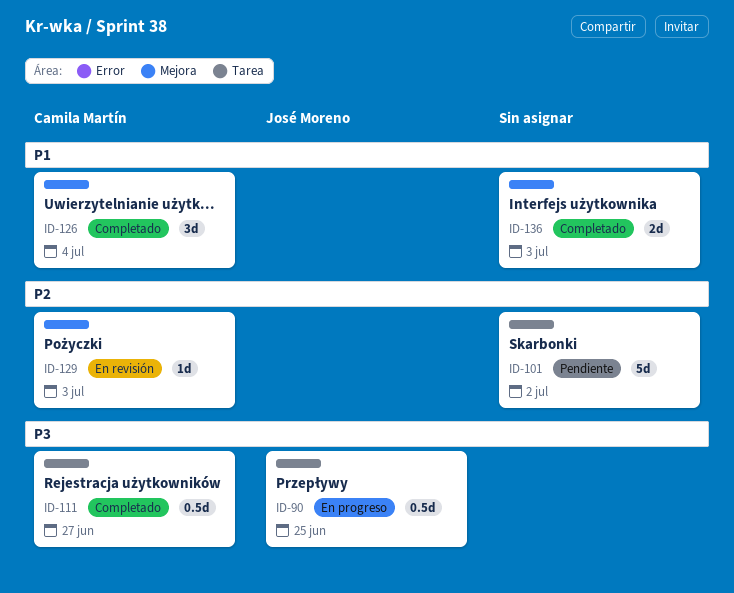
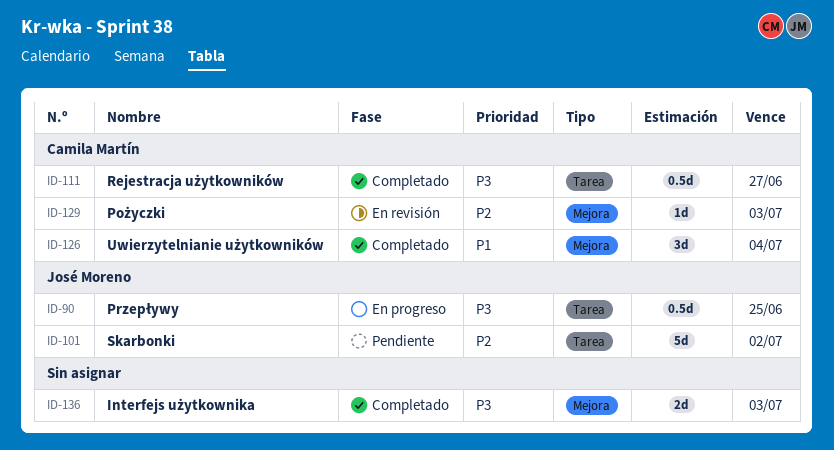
ID-101, owner: none -> José Moreno
ID-136, priority: P1 -> P3

